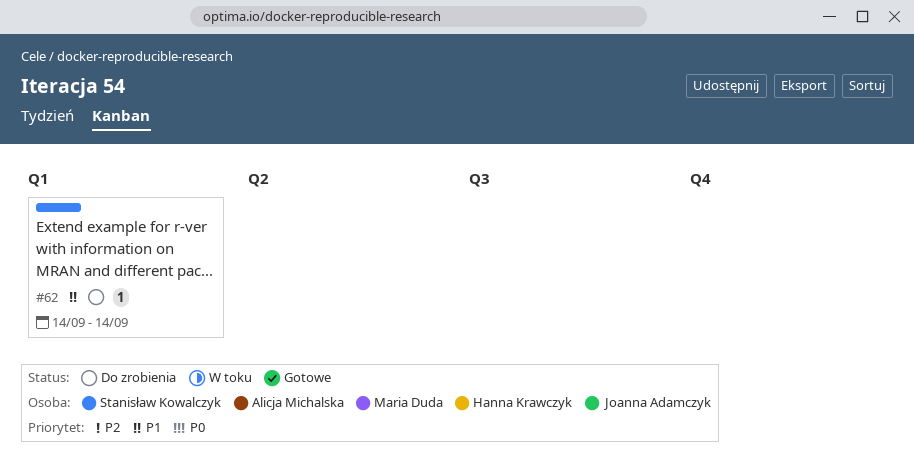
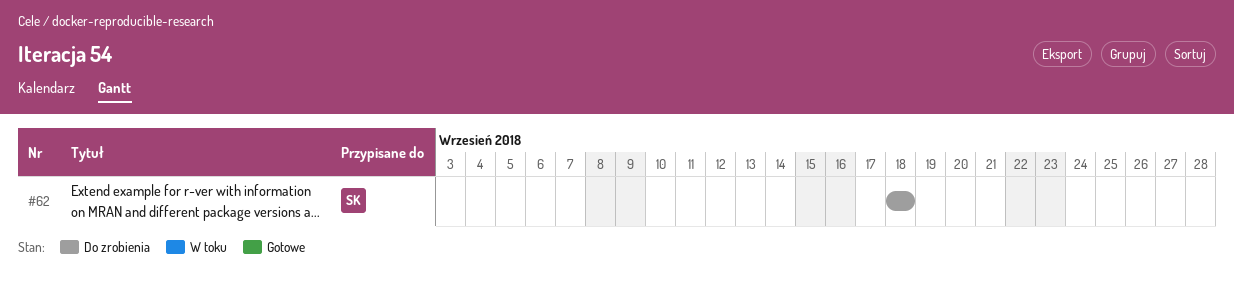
#62, start: Sep 14 -> Sep 18
#62, due: Sep 14 -> Sep 18

